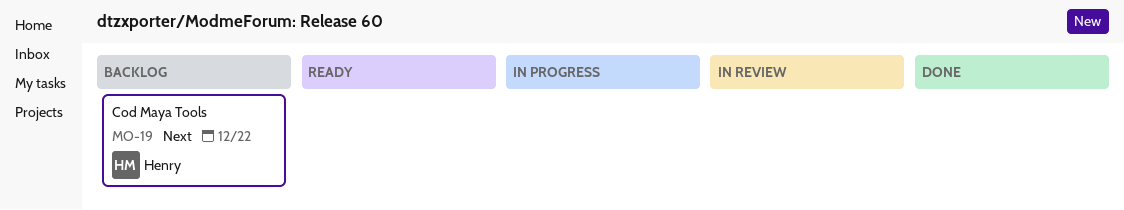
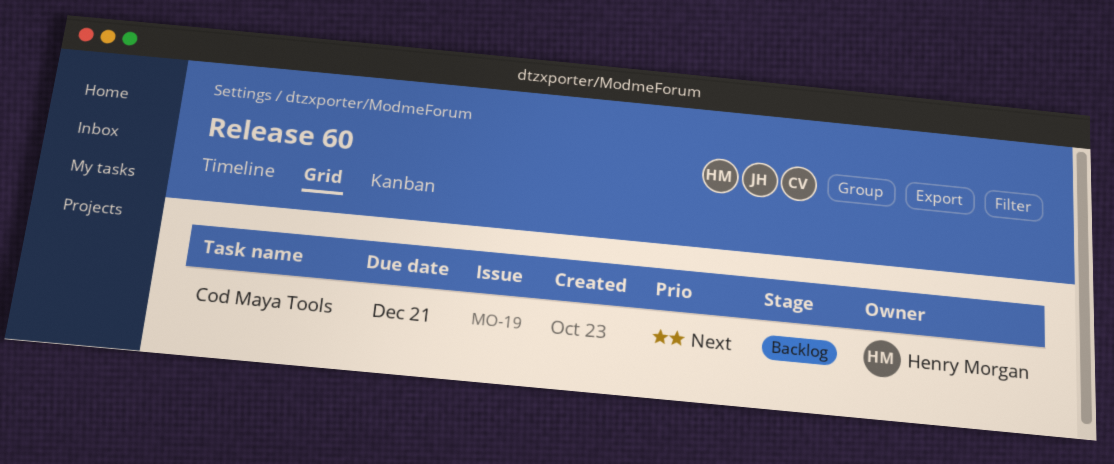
MO-19, due: Dec 22 -> Dec 21

